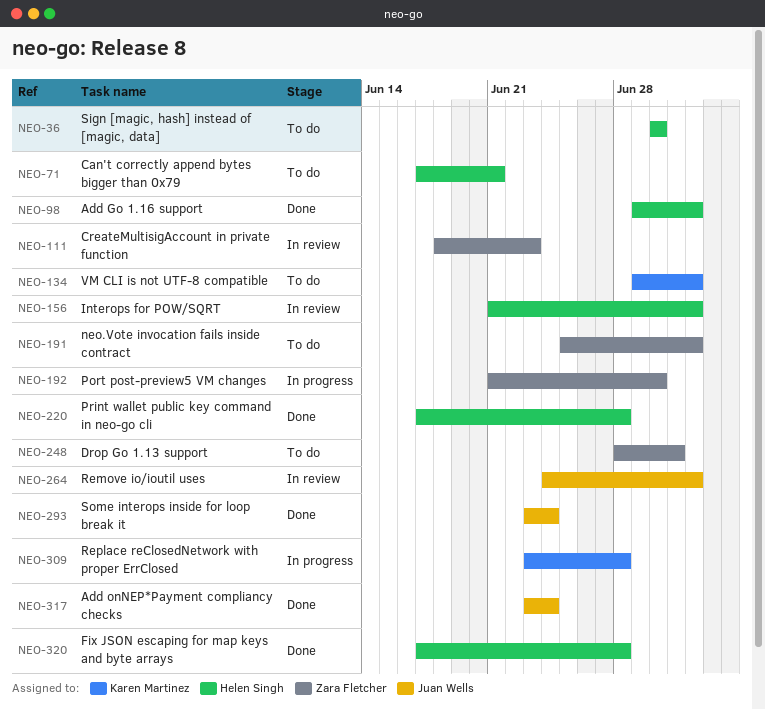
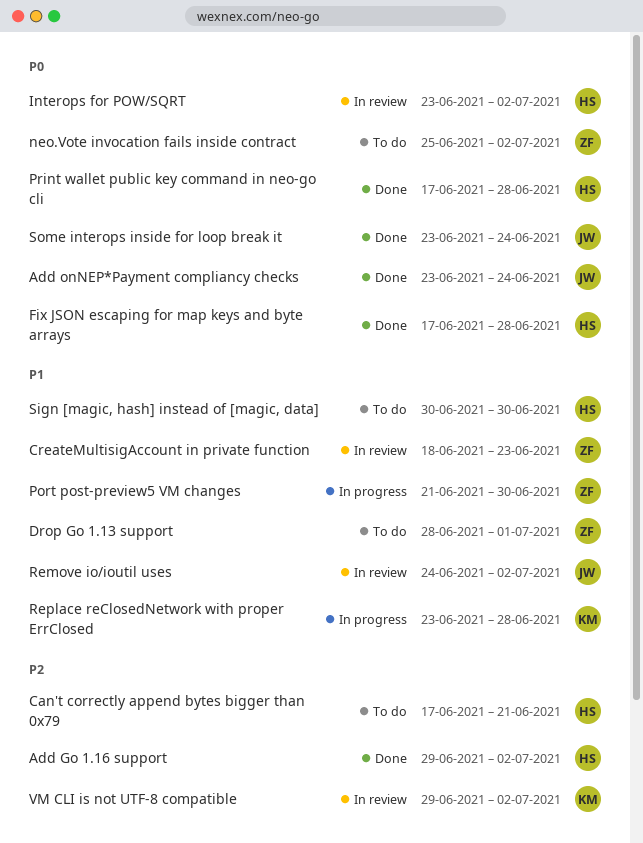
Interops for POW/SQRT, start: Jun 21 -> Jun 23
VM CLI is not UTF-8 compatible, status: To do -> In review

